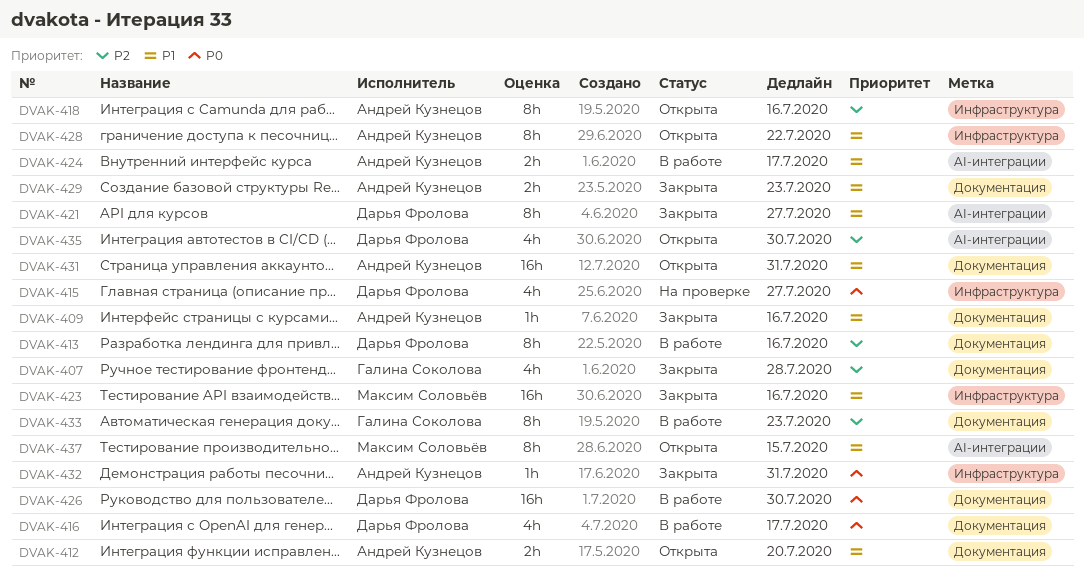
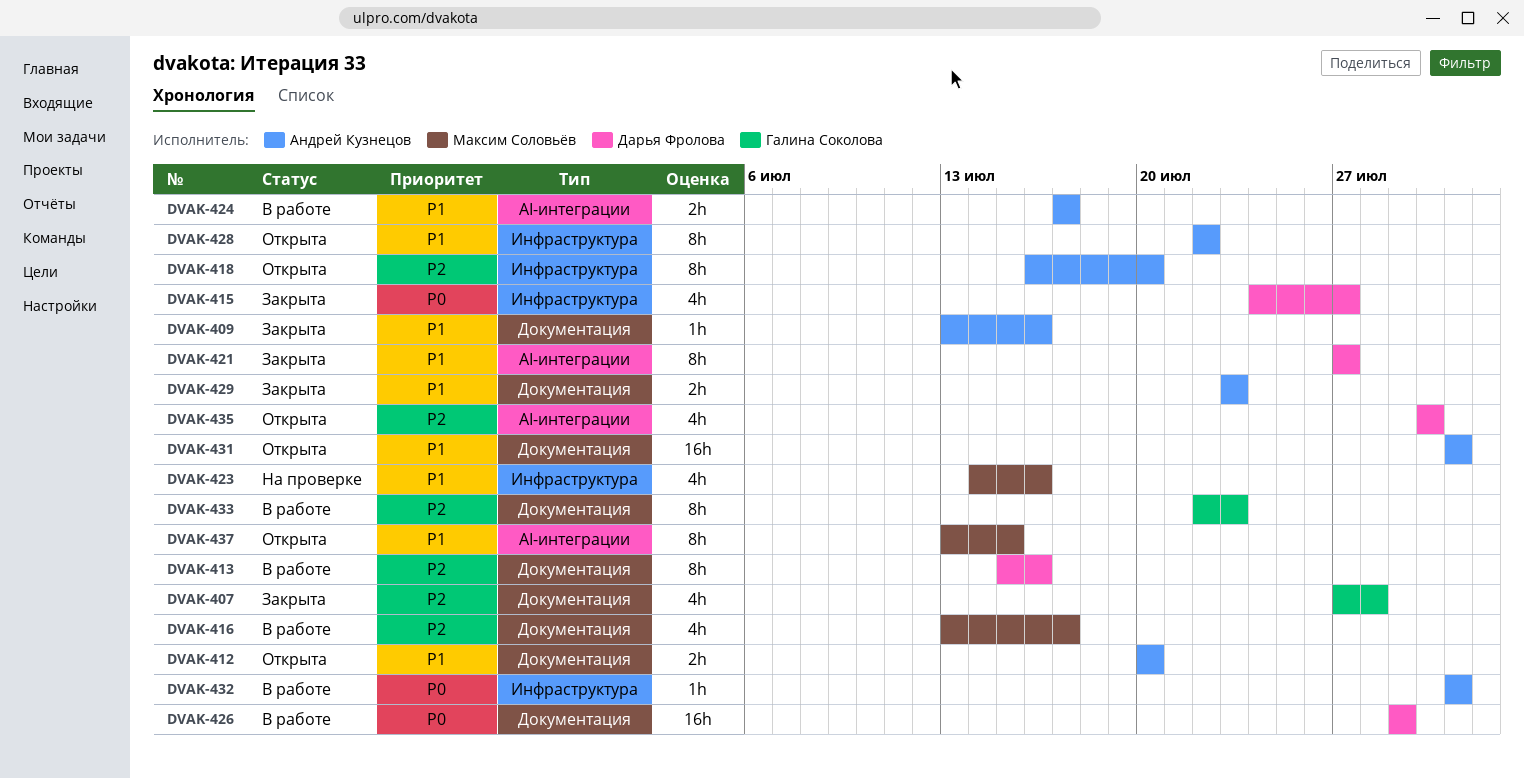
DVAK-415, status: На проверке -> Закрыта
DVAK-416, owner: Дарья Фролова -> Максим Соловьёв
DVAK-416, priority: P0 -> P2
DVAK-418, due: Jul 16 -> Jul 20
DVAK-423, status: Закрыта -> На проверке
DVAK-423, estimate: 16h -> 4h
DVAK-426, due: Jul 30 -> Jul 29
DVAK-432, status: Закрыта -> В работе

